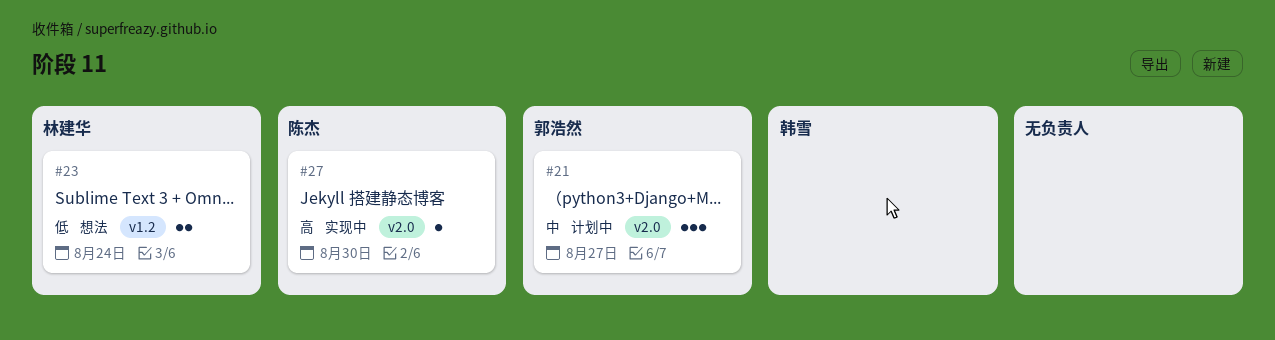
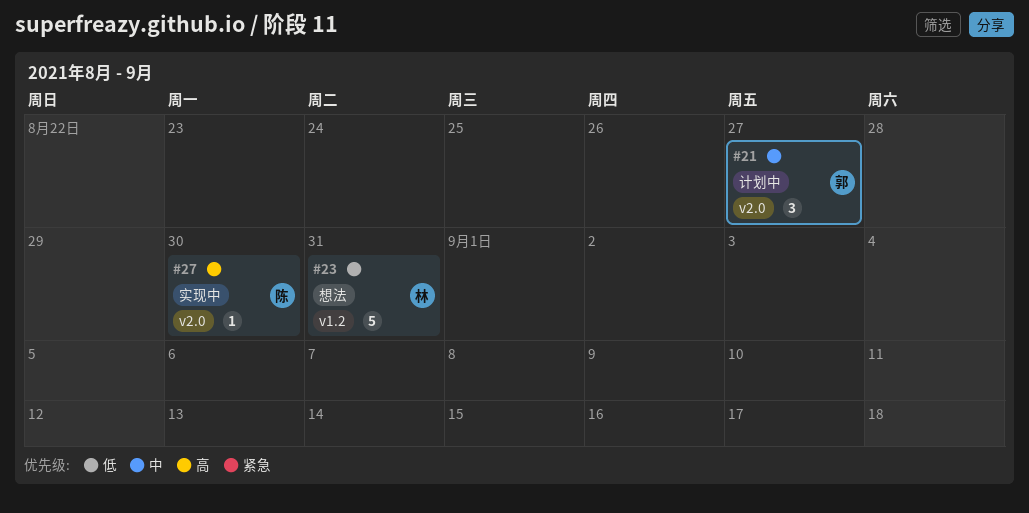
#23, estimate: 2 -> 5
#23, due: Aug 24 -> Aug 31

